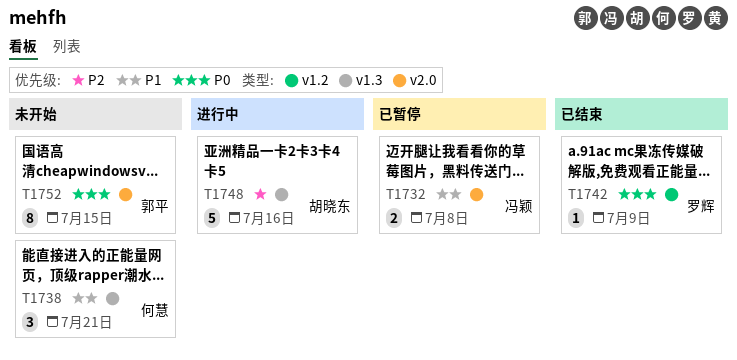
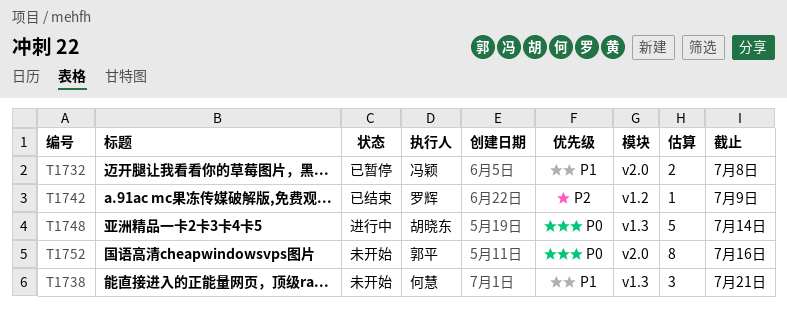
T1742, priority: P0 -> P2
T1748, priority: P2 -> P0
T1748, due: Jul 16 -> Jul 14
T1752, due: Jul 15 -> Jul 16

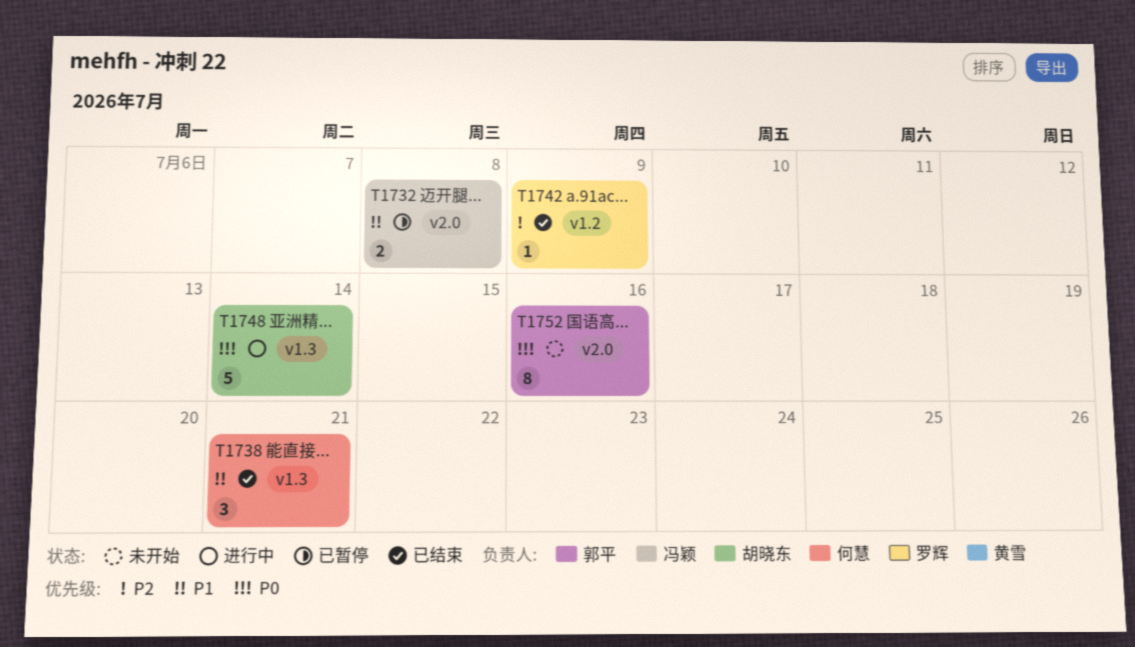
T1738, status: 未开始 -> 已结束

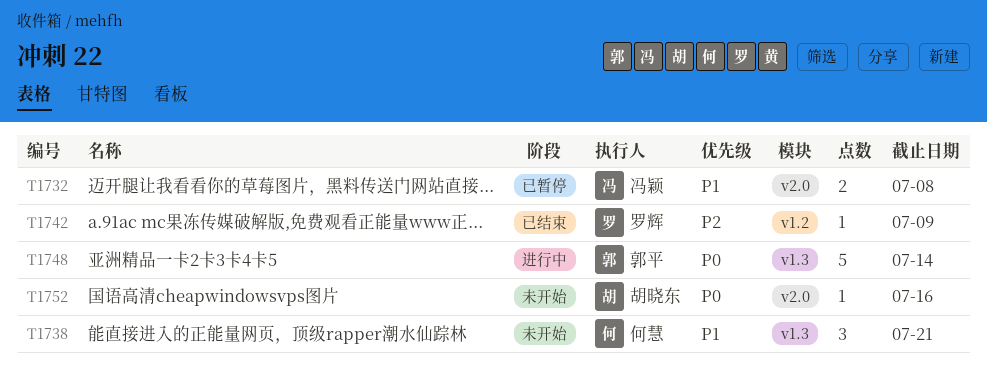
T1738, status: 已结束 -> 未开始
T1748, owner: 胡晓东 -> 郭平
T1752, owner: 郭平 -> 胡晓东
T1752, estimate: 8 -> 1

